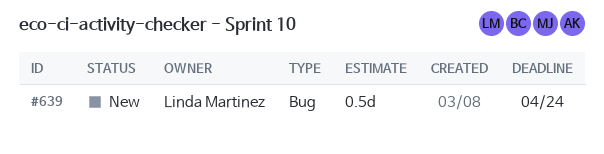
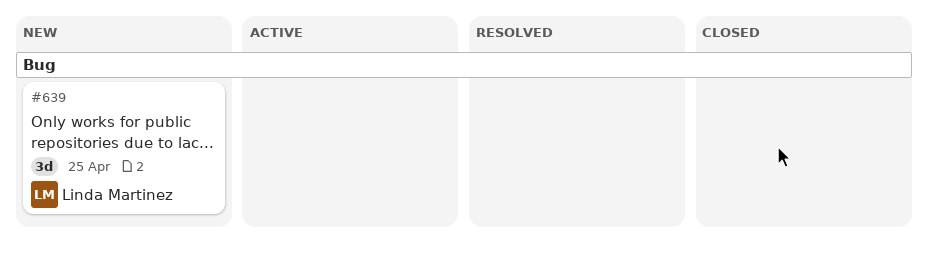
#639, estimate: 0.5d -> 3d
#639, due: Apr 24 -> Apr 25

